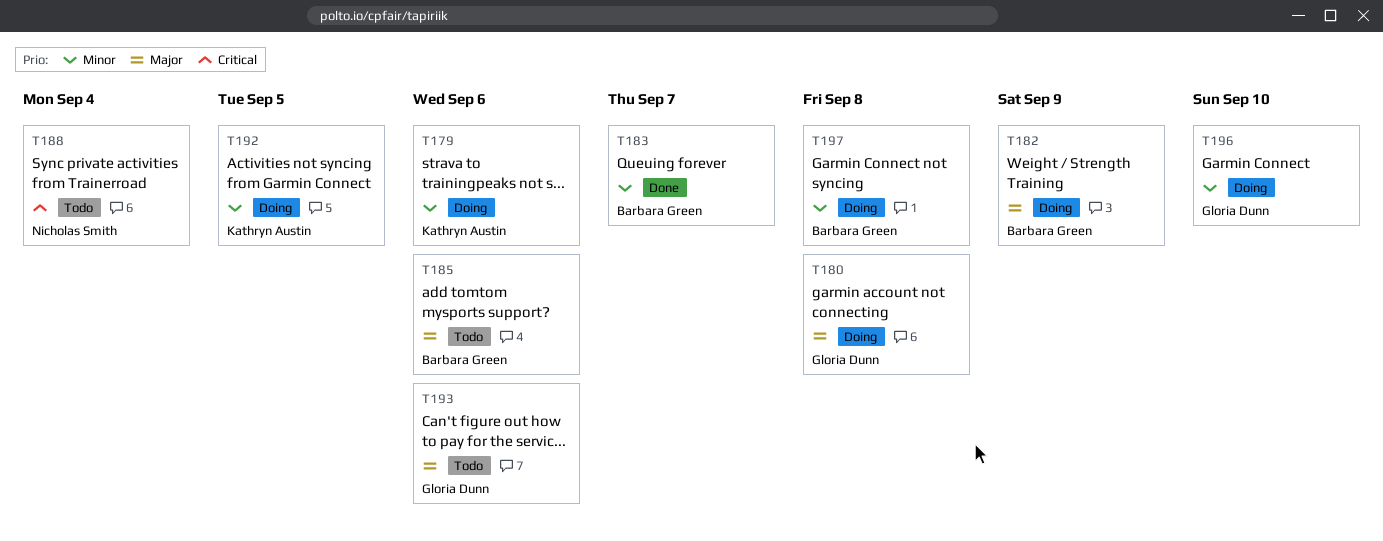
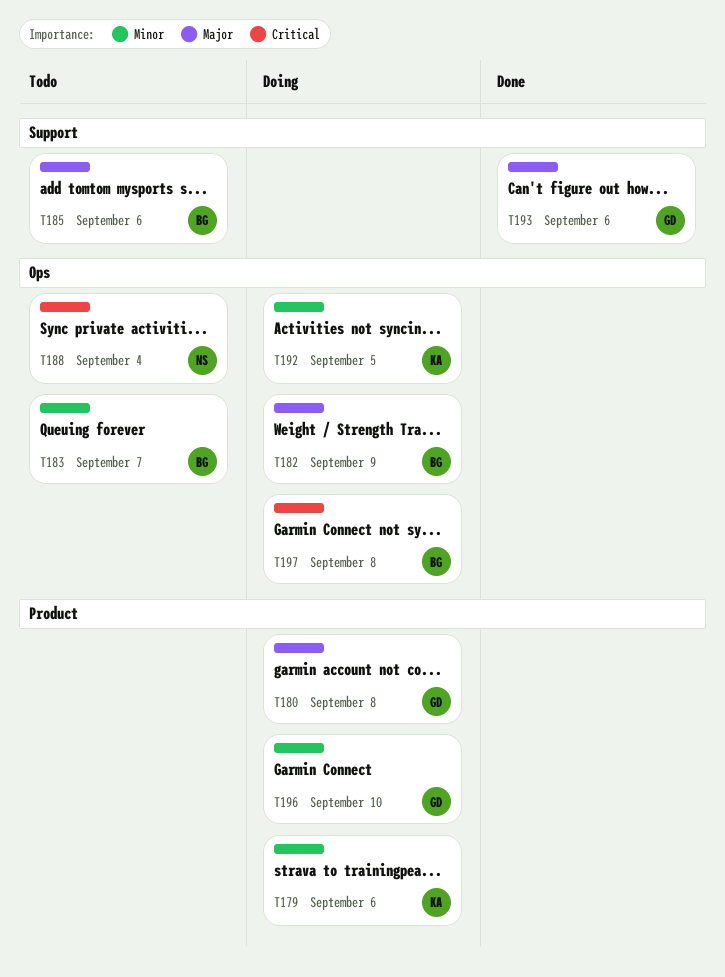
T183, status: Done -> Todo
T193, status: Todo -> Done
T197, priority: Minor -> Critical

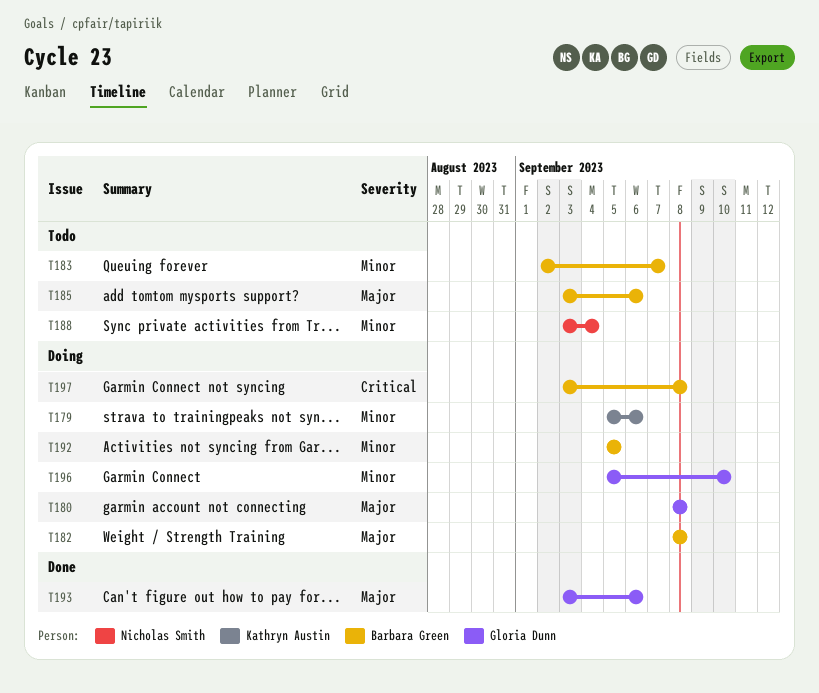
T182, due: Sep 9 -> Sep 8
T188, priority: Critical -> Minor
T192, owner: Kathryn Austin -> Barbara Green

